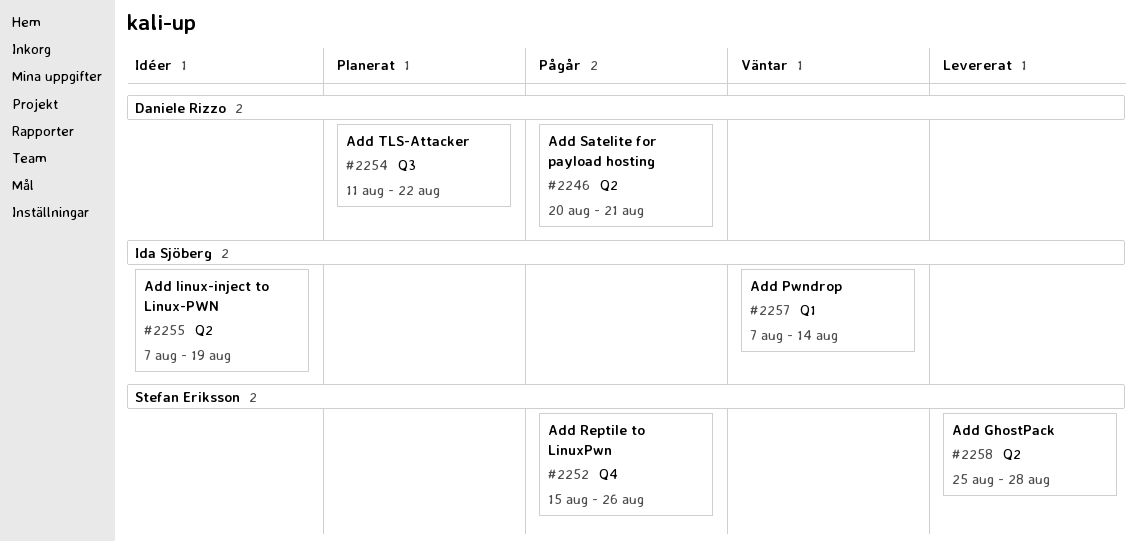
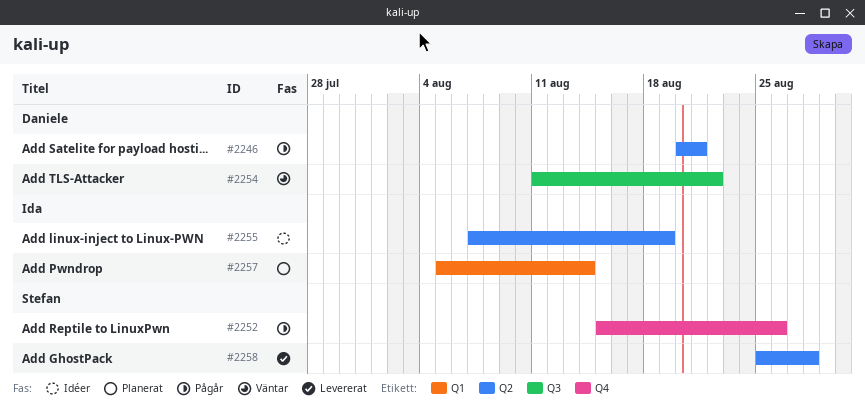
#2254, status: Planerat -> Väntar
#2257, status: Väntar -> Planerat
#2257, start: Aug 7 -> Aug 5

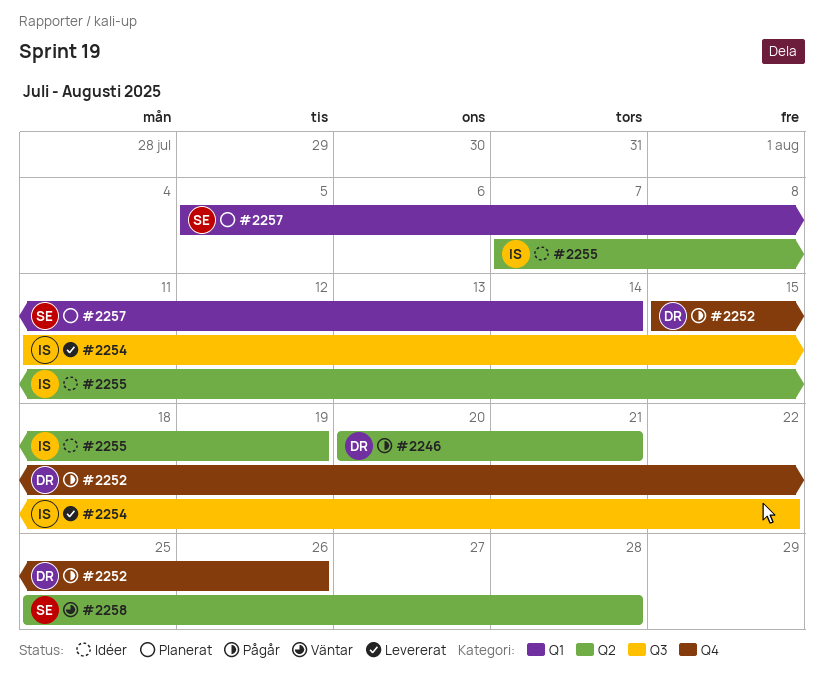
#2252, owner: Stefan -> Daniele
#2254, status: Väntar -> Levererat
#2254, owner: Daniele -> Ida
#2257, owner: Ida -> Stefan
#2258, status: Levererat -> Väntar

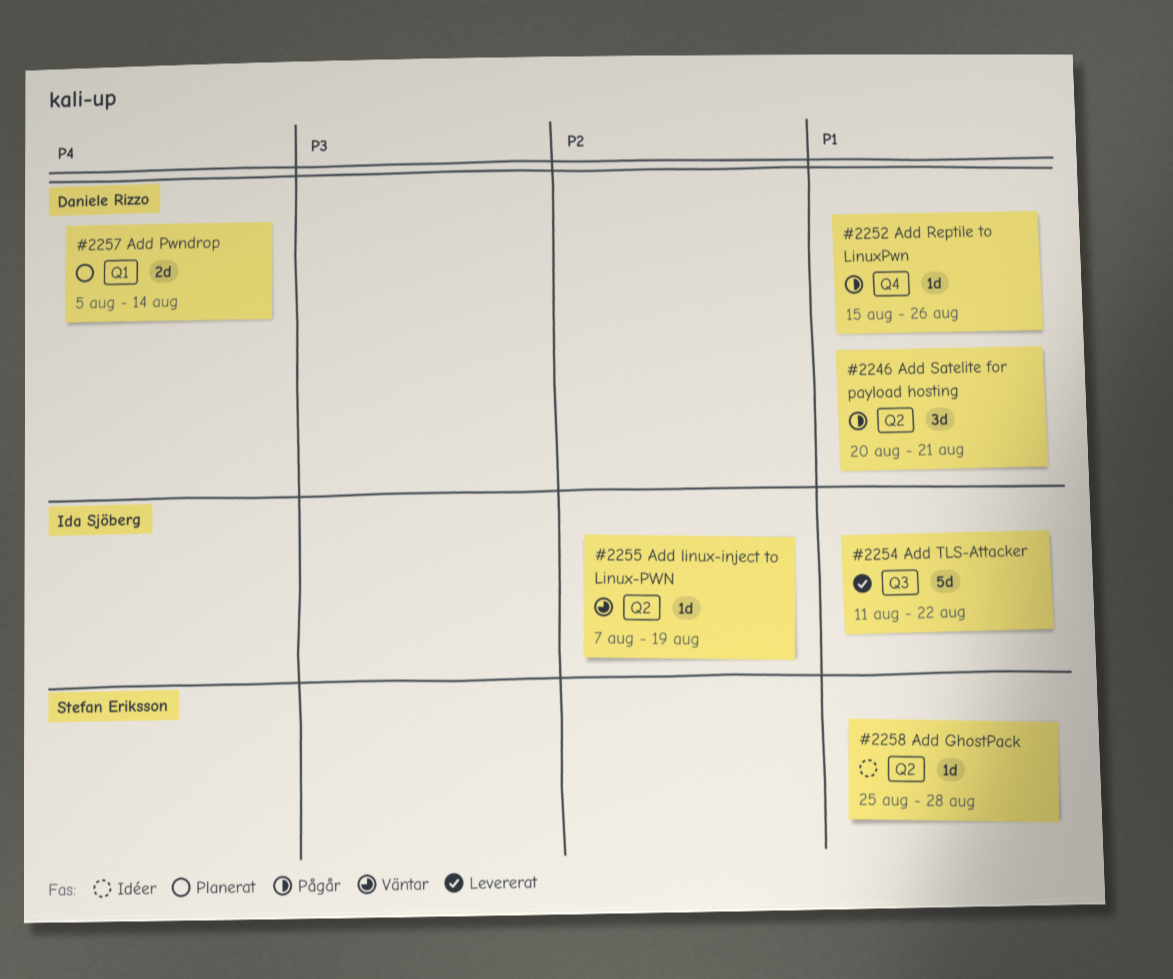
#2255, status: Idéer -> Väntar
#2257, owner: Stefan Eriksson -> Daniele Rizzo
#2258, status: Väntar -> Idéer

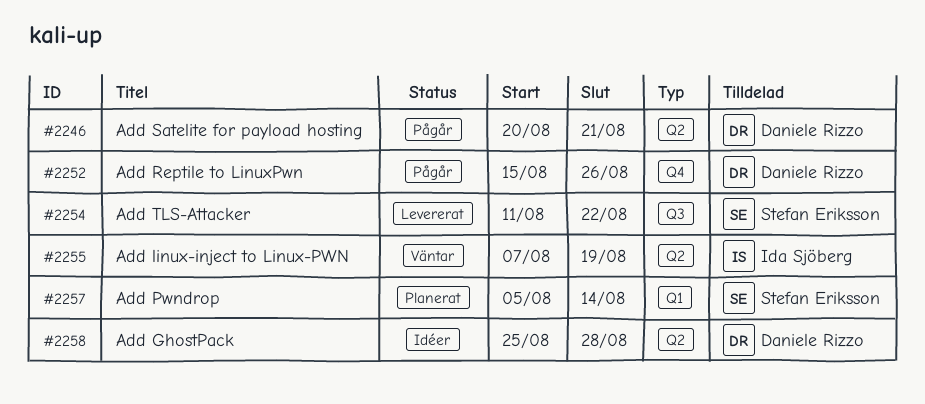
#2254, owner: Ida Sjöberg -> Stefan Eriksson
#2257, owner: Daniele Rizzo -> Stefan Eriksson
#2258, owner: Stefan Eriksson -> Daniele Rizzo

